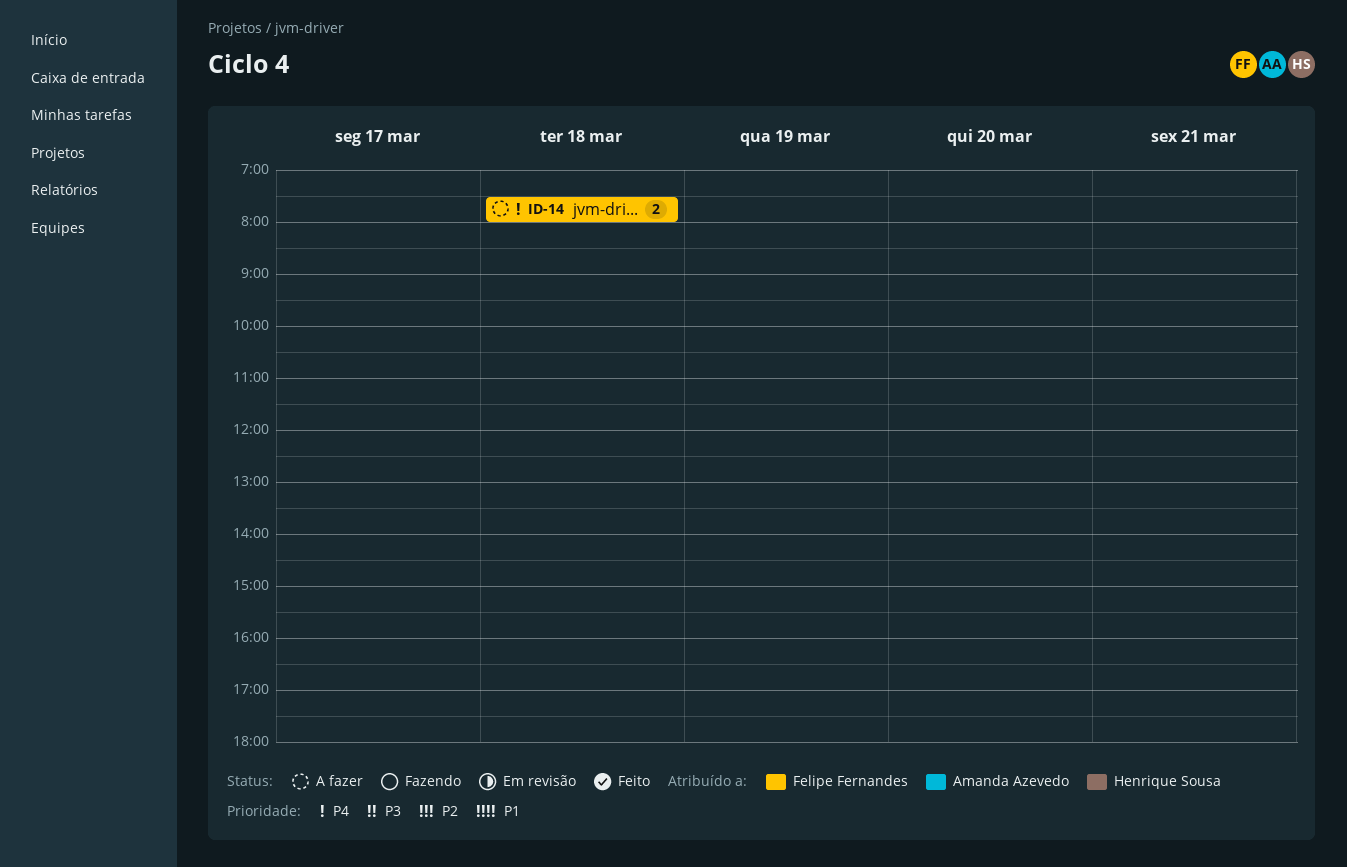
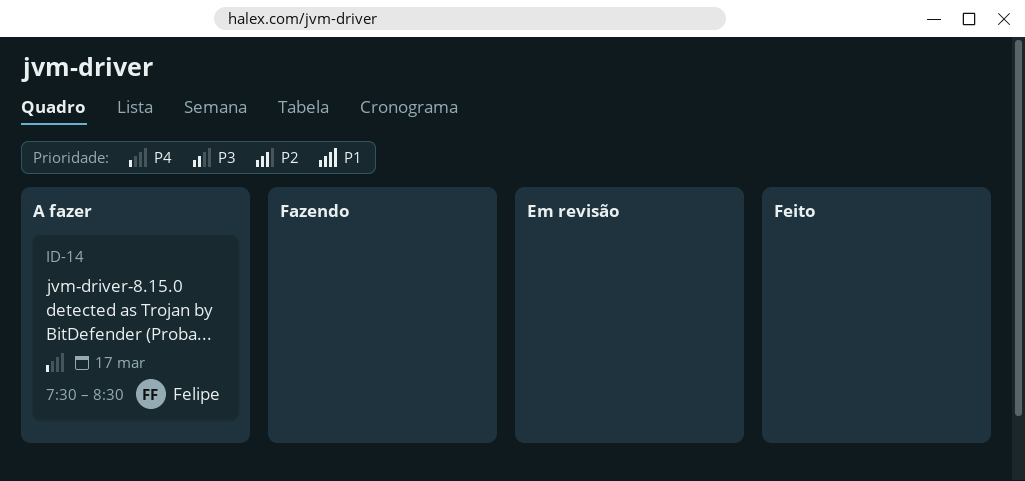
ID-14, day: Mar 18 -> Mar 17
ID-14, ends: 08:00 -> 08:30

